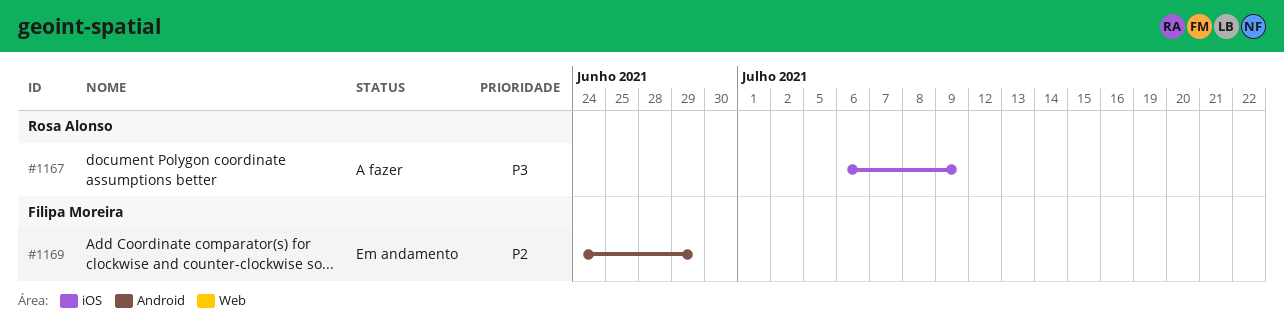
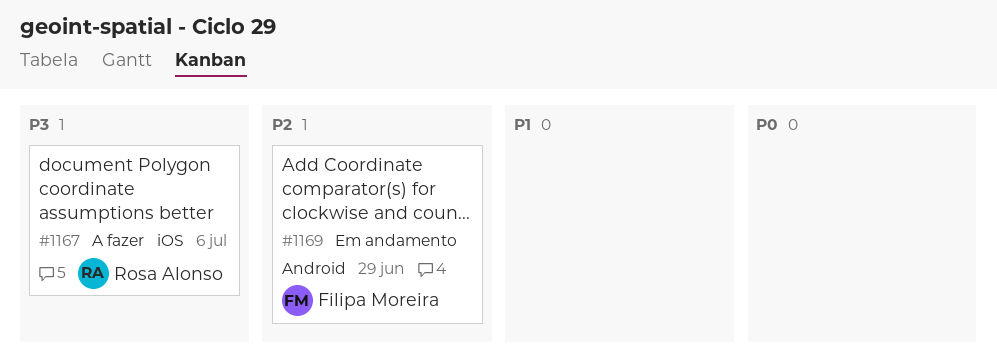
#1167, due: Jul 9 -> Jul 6

